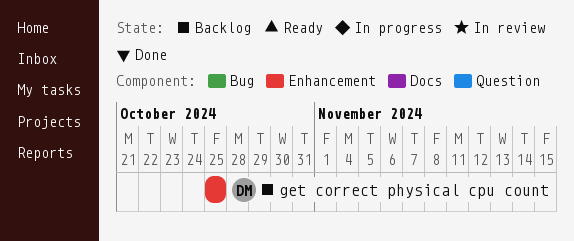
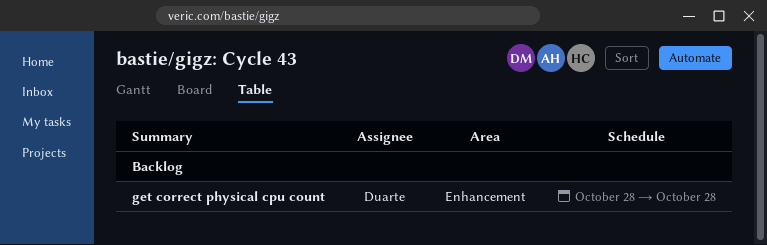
get correct physical cpu count, start: Oct 25 -> Oct 28
get correct physical cpu count, due: Oct 25 -> Oct 28

